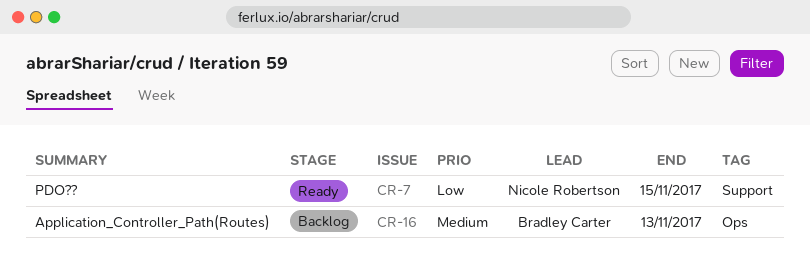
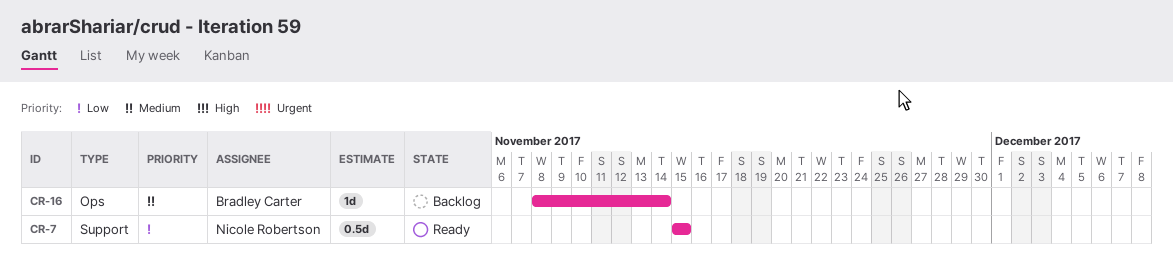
CR-16, due: Nov 13 -> Nov 14

